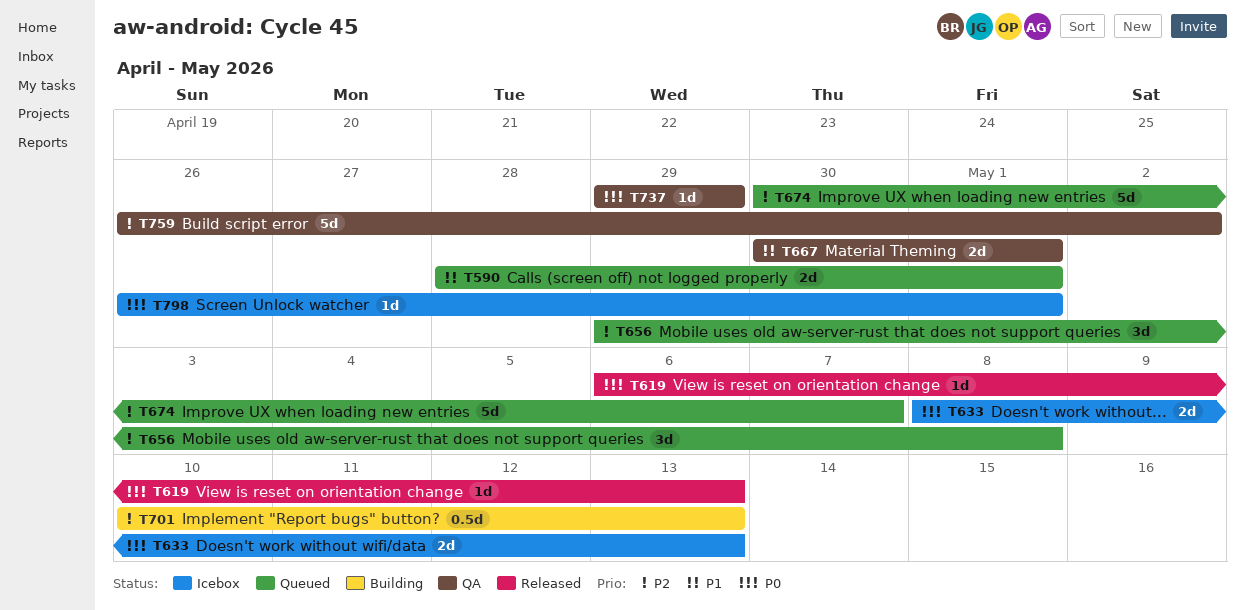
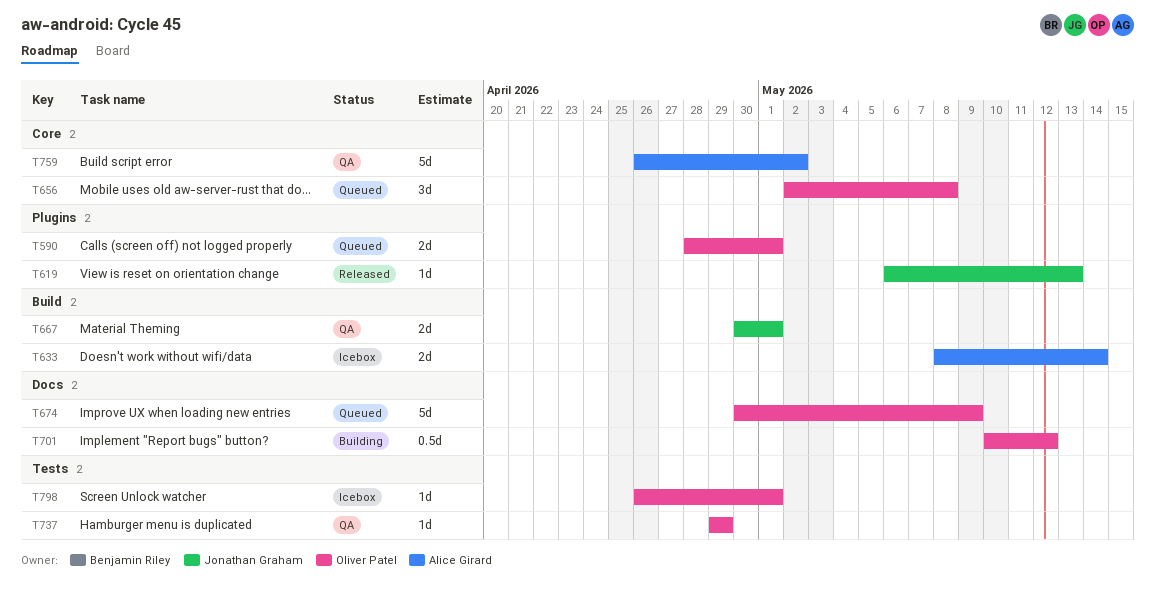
T633, due: May 13 -> May 14
T656, start: Apr 29 -> May 2
T674, due: May 7 -> May 9
T701, due: May 13 -> May 12

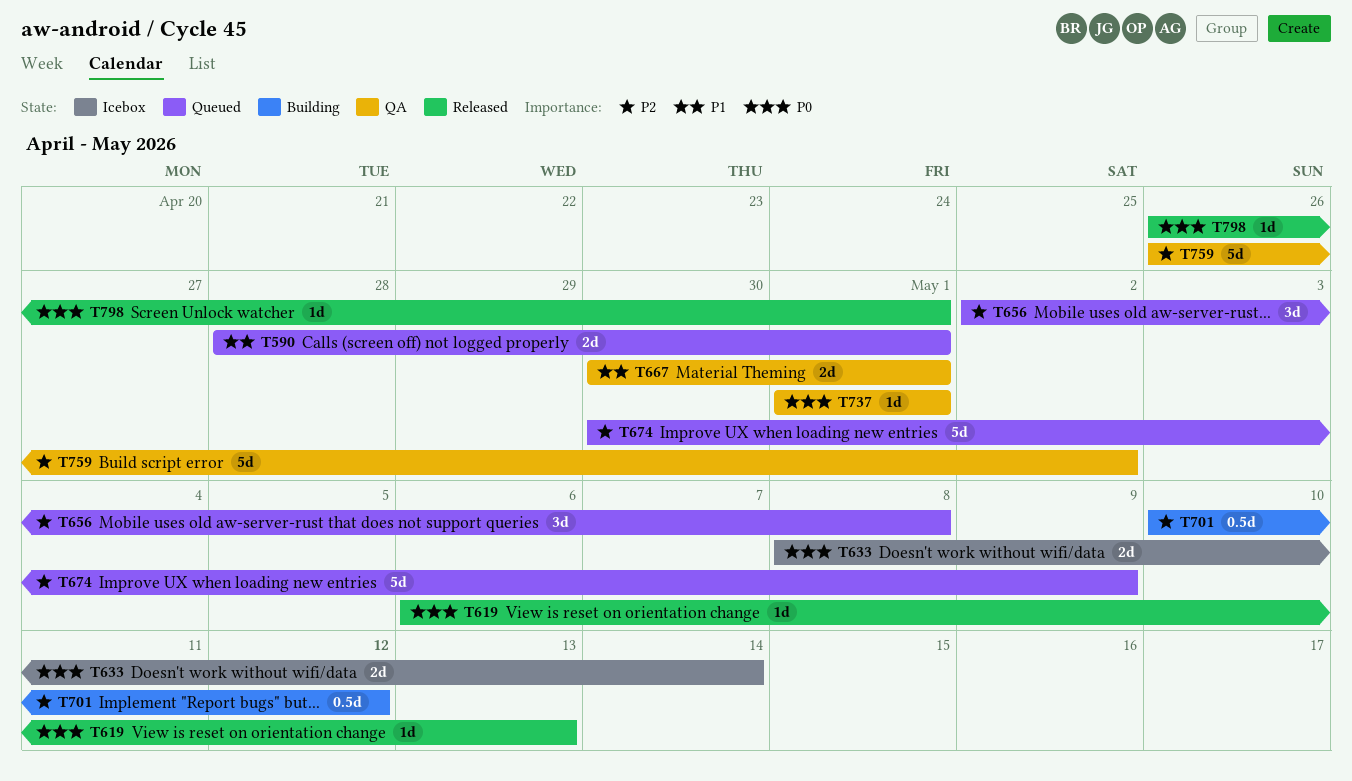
T737, start: Apr 29 -> May 1
T737, due: Apr 29 -> May 1
T798, status: Icebox -> Released

